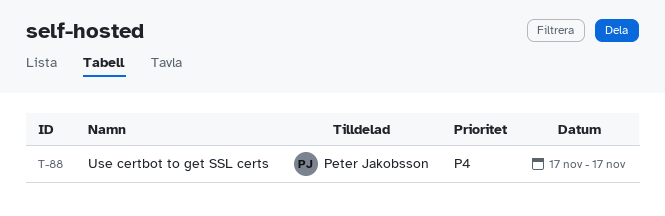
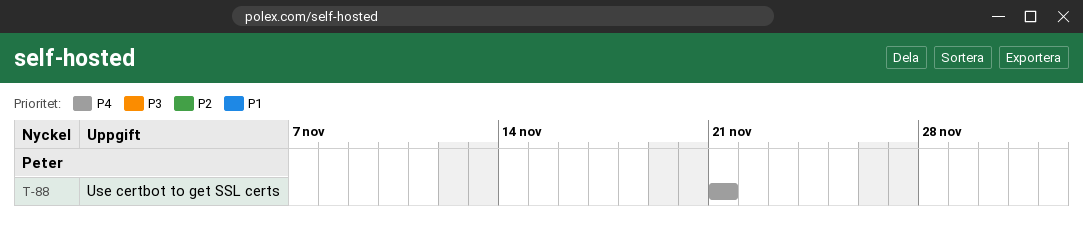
T-88, start: Nov 17 -> Nov 21
T-88, due: Nov 17 -> Nov 21

